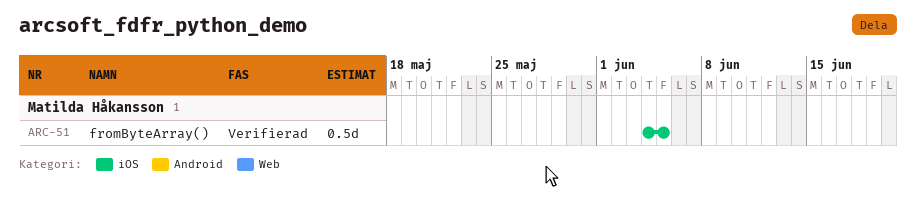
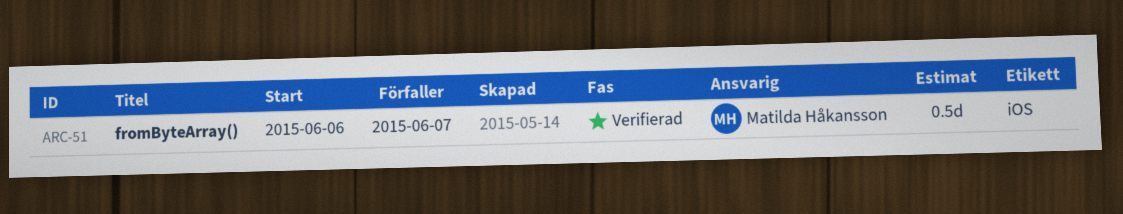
ARC-51, start: Jun 4 -> Jun 6
ARC-51, due: Jun 5 -> Jun 7

